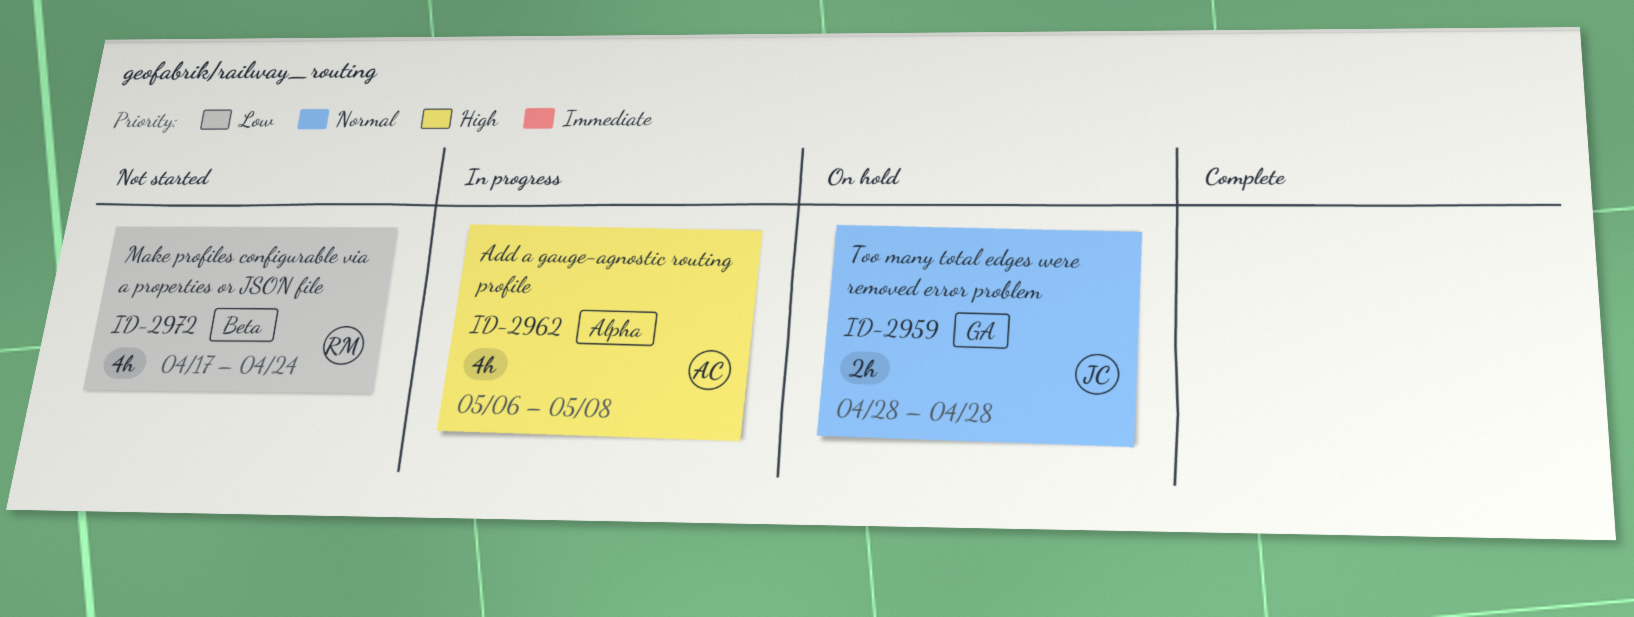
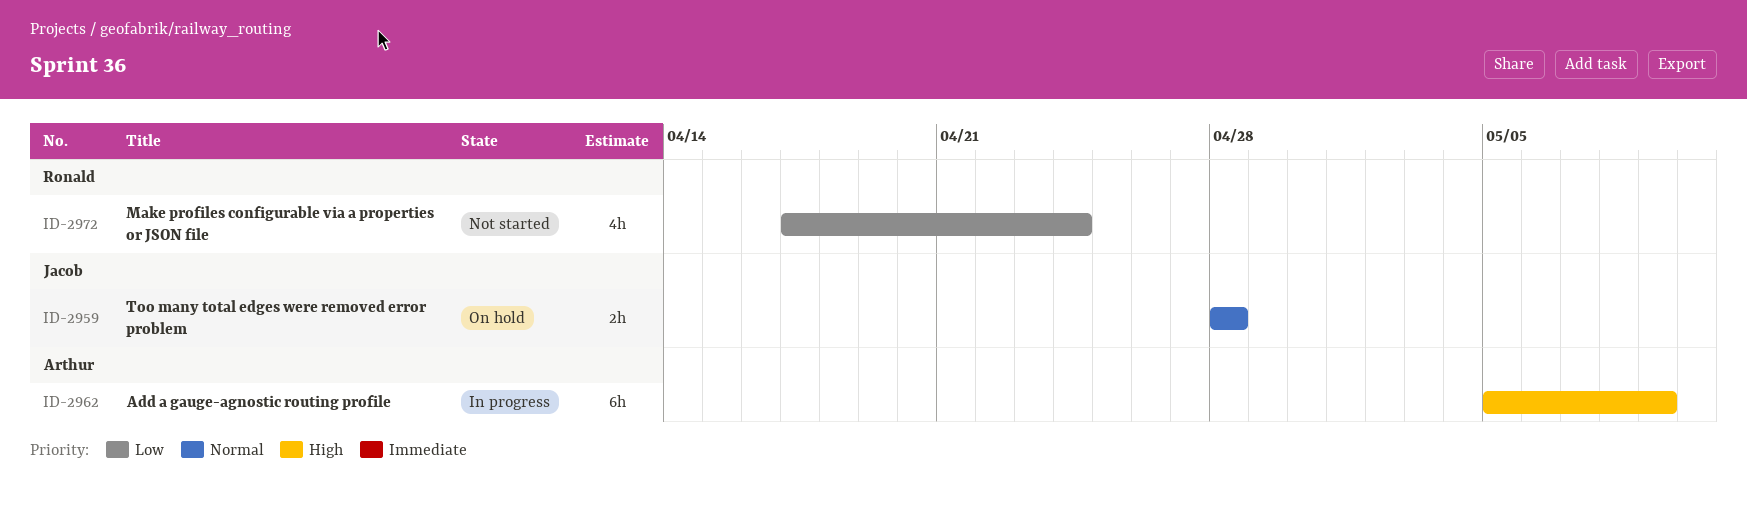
ID-2962, estimate: 4h -> 6h
ID-2962, start: May 6 -> May 5
ID-2962, due: May 8 -> May 9

